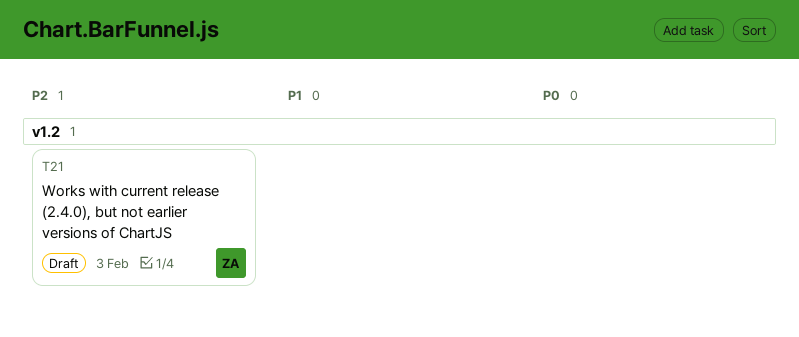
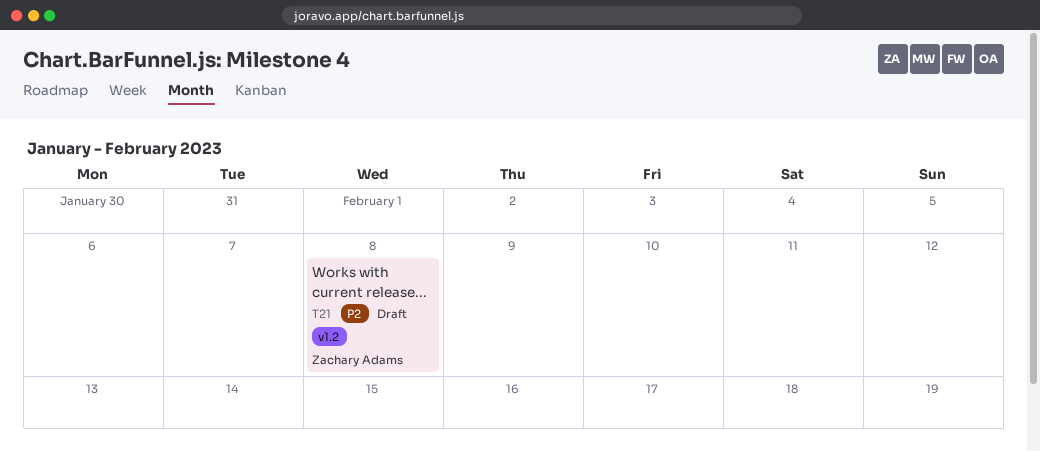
T21, due: Feb 3 -> Feb 8

